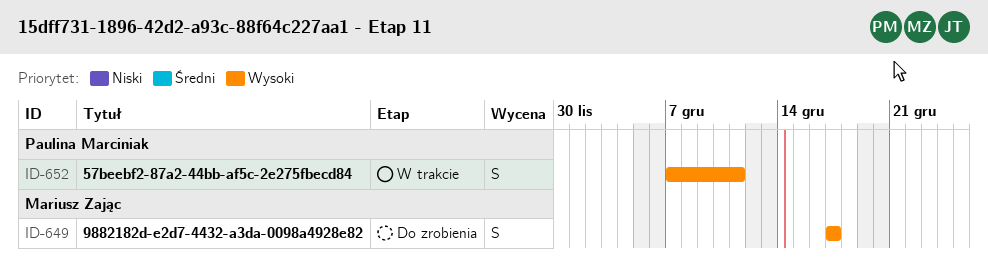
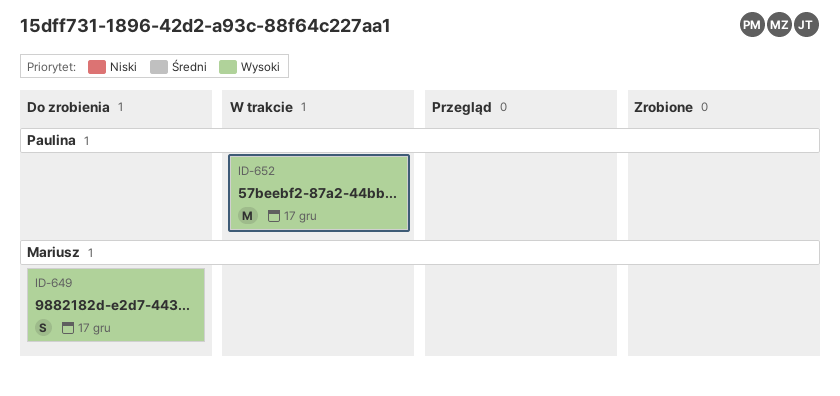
ID-652, estimate: S -> M
ID-652, due: Dec 11 -> Dec 17

